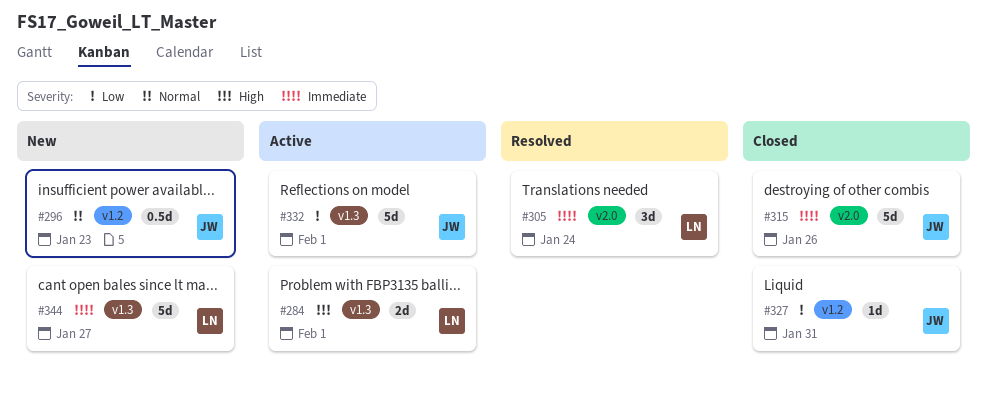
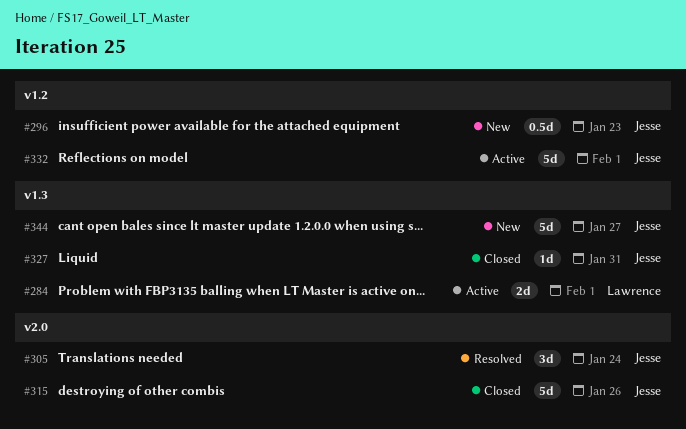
#305, owner: Lawrence -> Jesse
#327, label: v1.2 -> v1.3
#332, label: v1.3 -> v1.2
#344, owner: Lawrence -> Jesse

